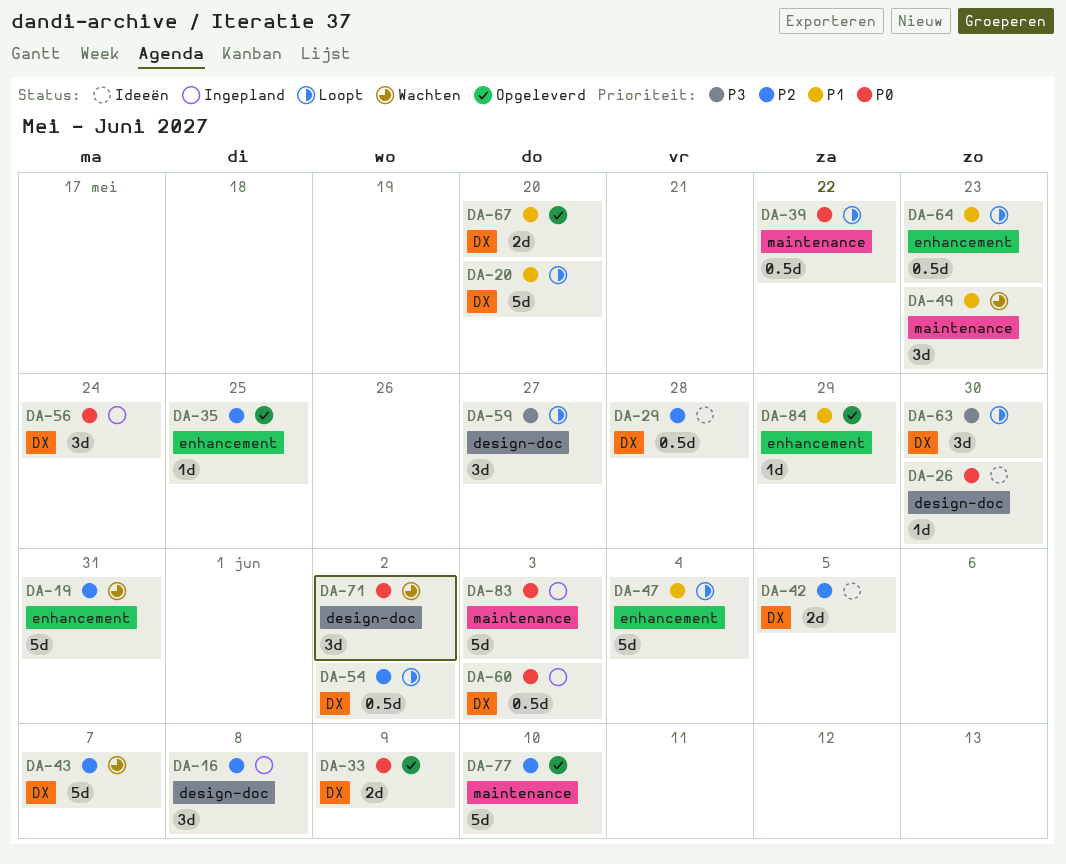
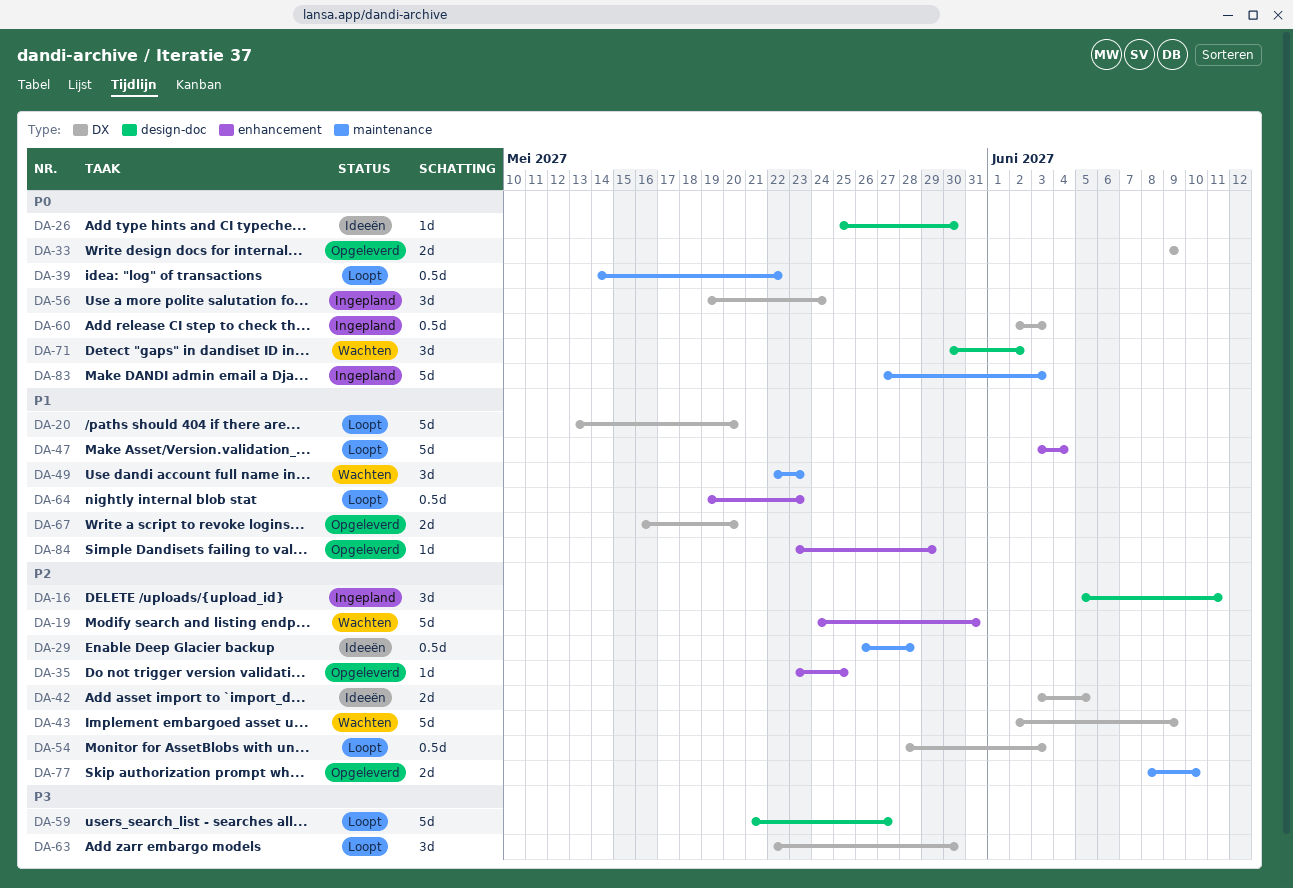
DA-16, due: Jun 8 -> Jun 11
DA-29, label: DX -> maintenance
DA-43, due: Jun 7 -> Jun 9
DA-54, due: Jun 2 -> Jun 3
DA-59, estimate: 3d -> 5d
DA-77, estimate: 5d -> 2d

